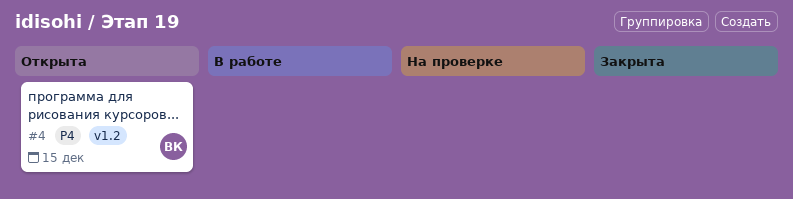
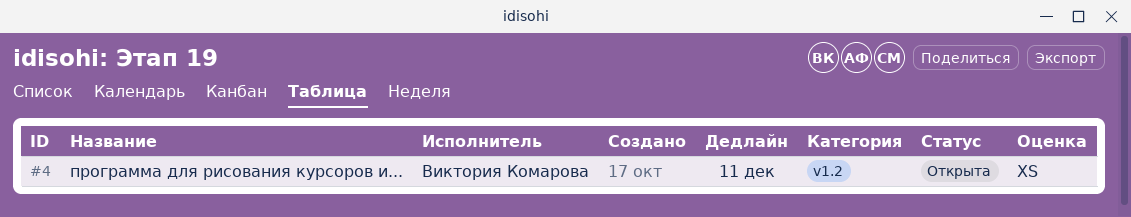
#4, due: Dec 15 -> Dec 11

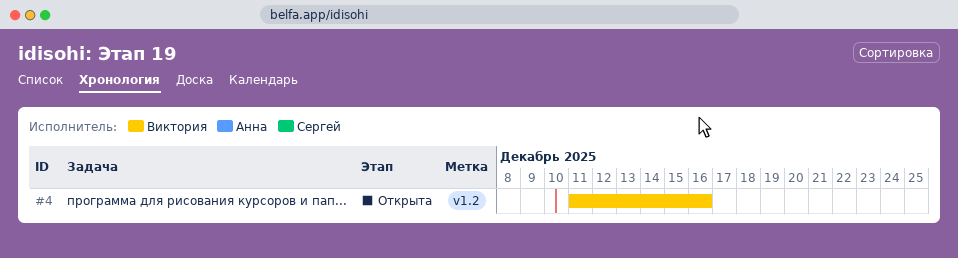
#4, due: Dec 11 -> Dec 16

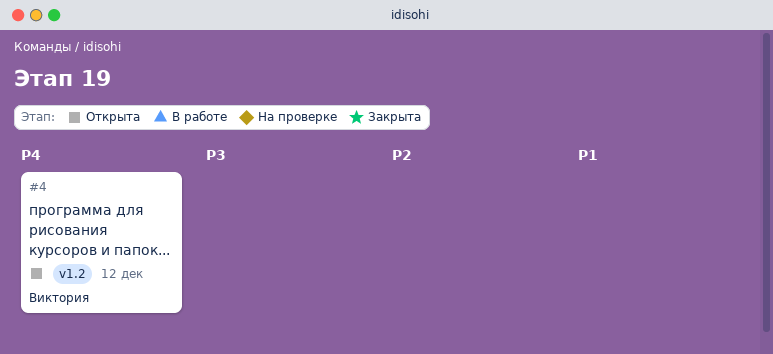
#4, due: Dec 16 -> Dec 12

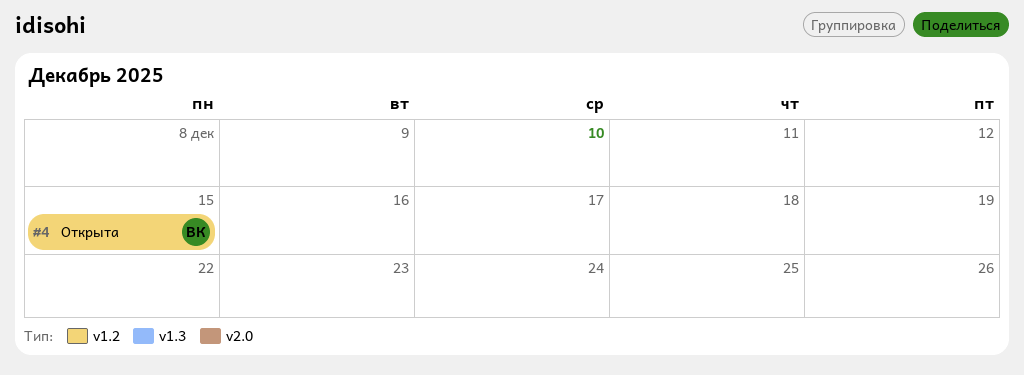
#4, due: Dec 12 -> Dec 15

